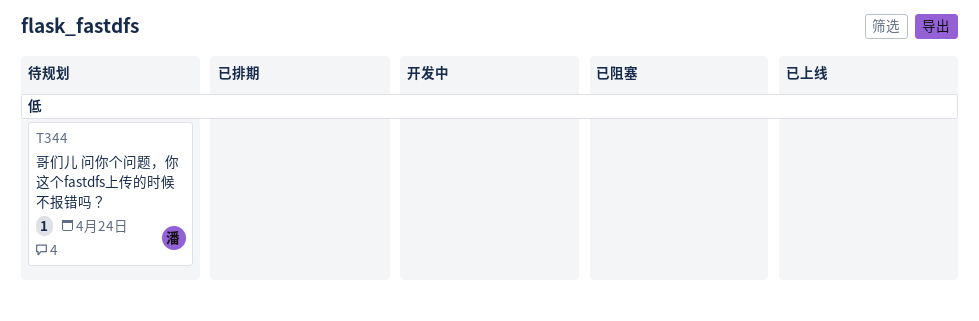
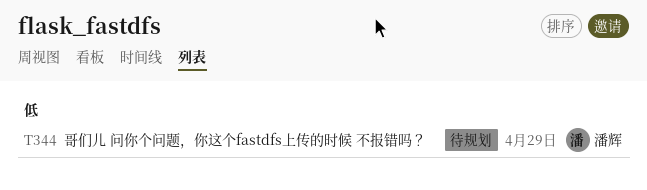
T344, due: Apr 24 -> Apr 29

